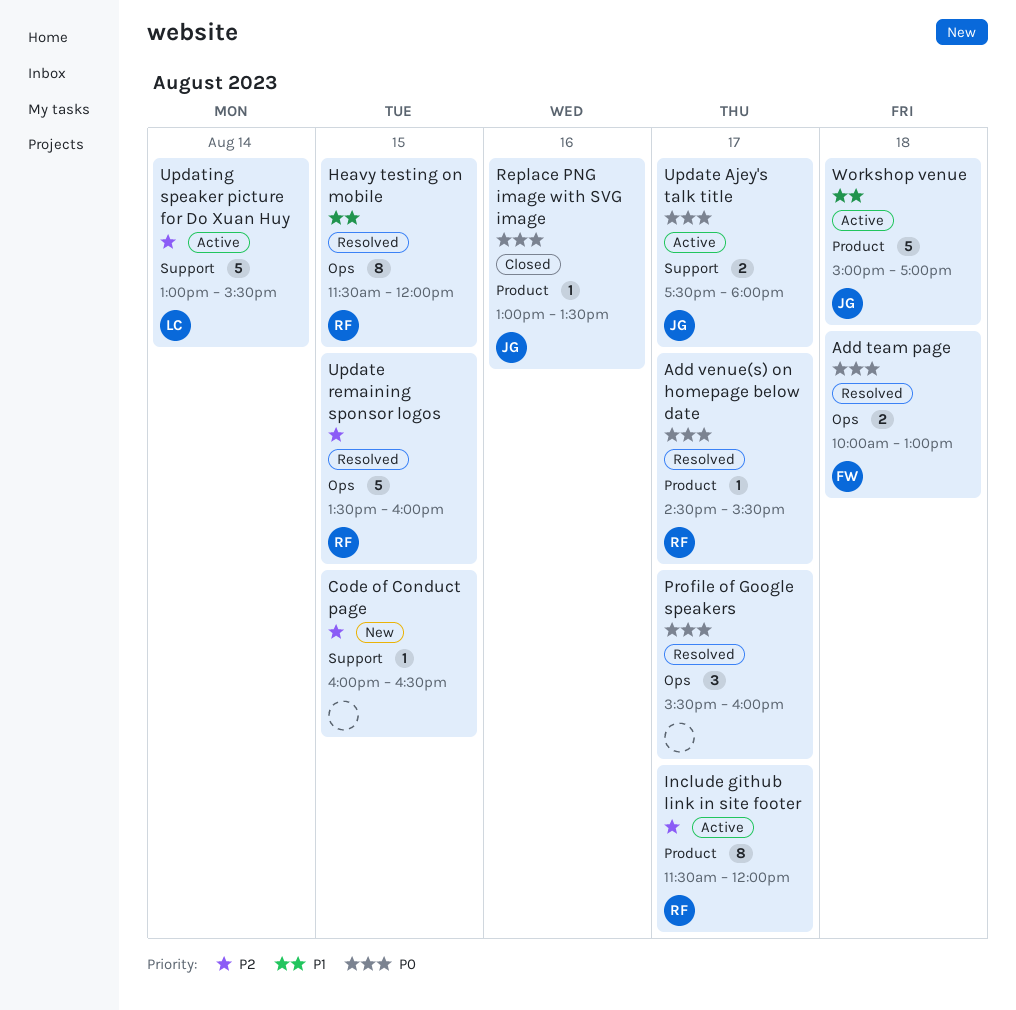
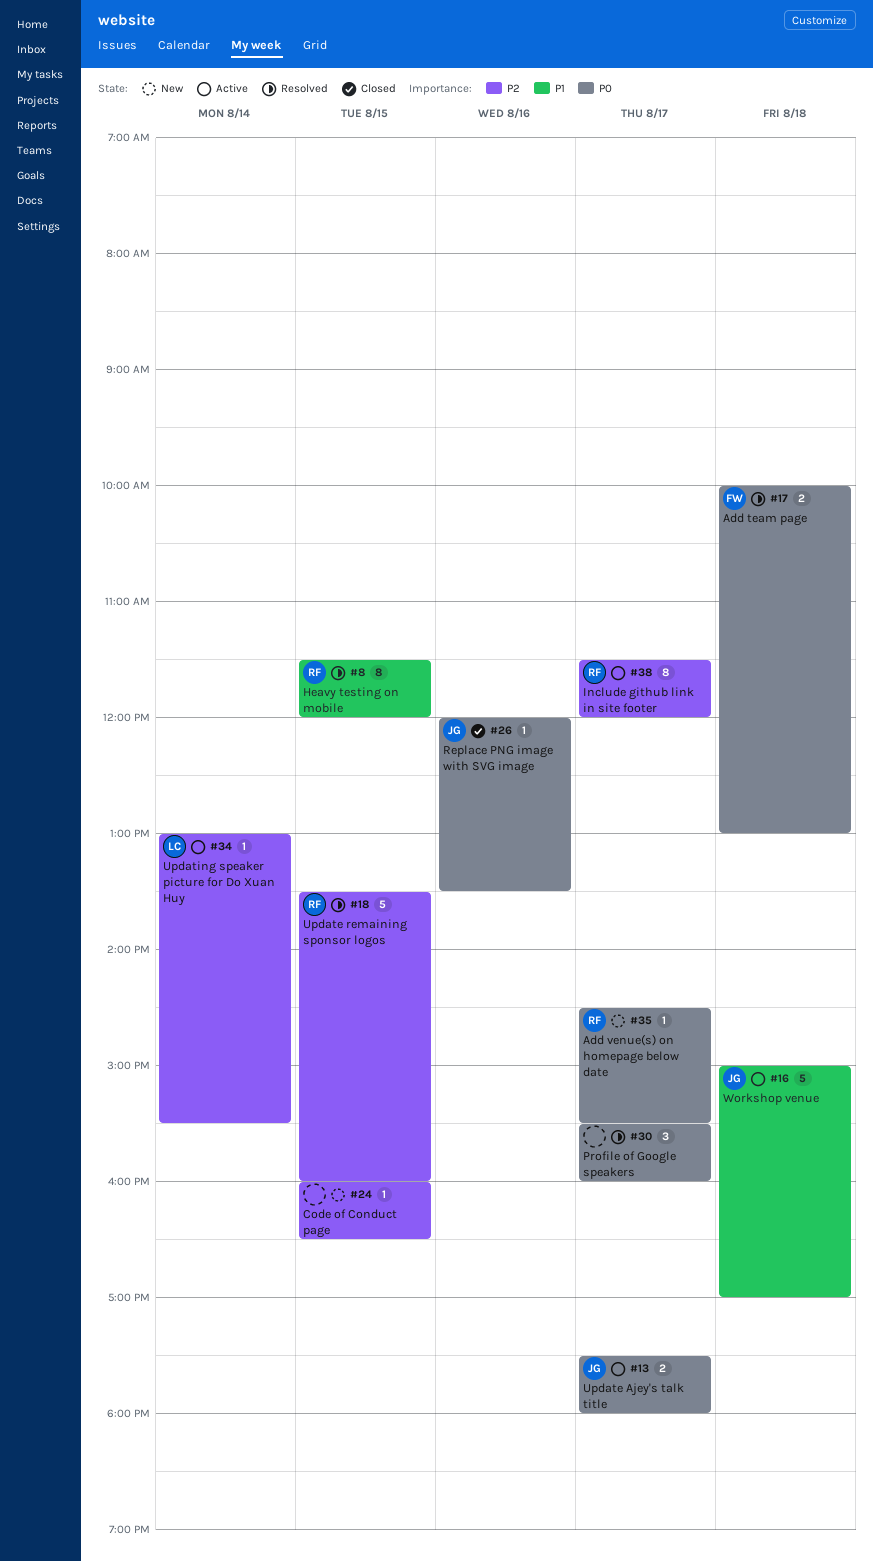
Add venue(s) on homepage below date, status: Resolved -> New
Replace PNG image with SVG image, begins: 13:00 -> 12:00
Updating speaker picture for Do Xuan Huy, estimate: 5 -> 1

